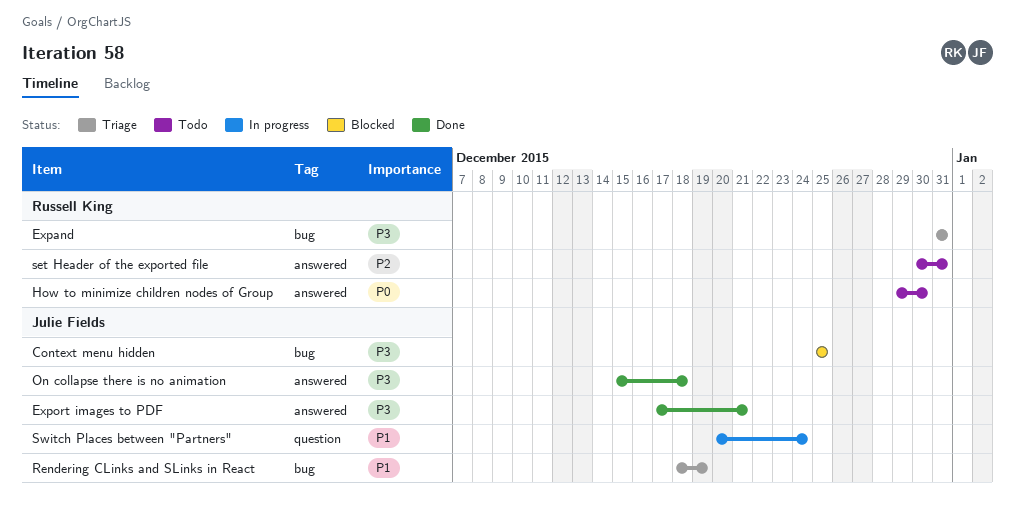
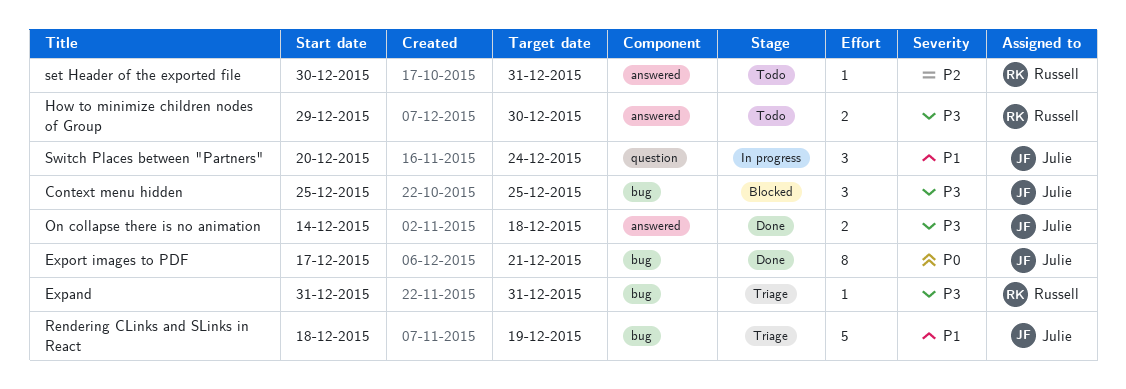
Export images to PDF, priority: P3 -> P0
Export images to PDF, label: answered -> bug
How to minimize children nodes of Group, priority: P0 -> P3
On collapse there is no animation, start: Dec 15 -> Dec 14

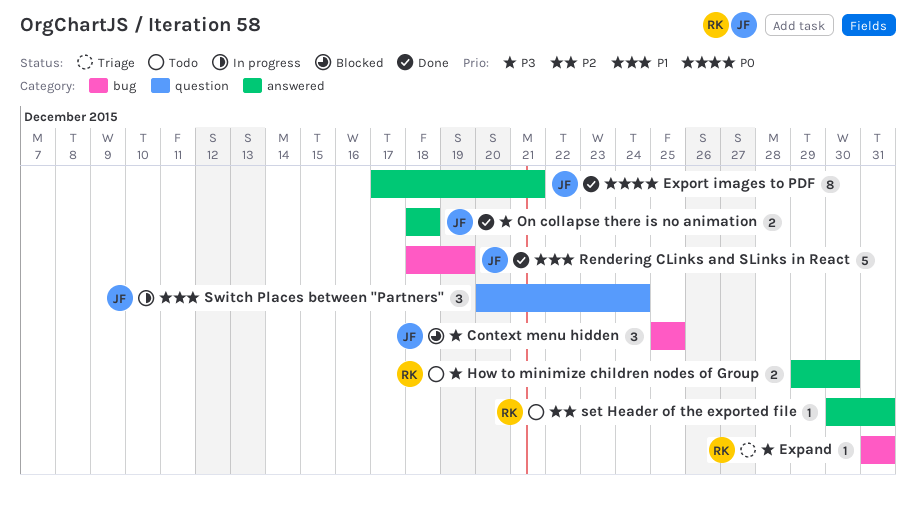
Export images to PDF, label: bug -> answered
On collapse there is no animation, start: Dec 14 -> Dec 18
Rendering CLinks and SLinks in React, status: Triage -> Done

